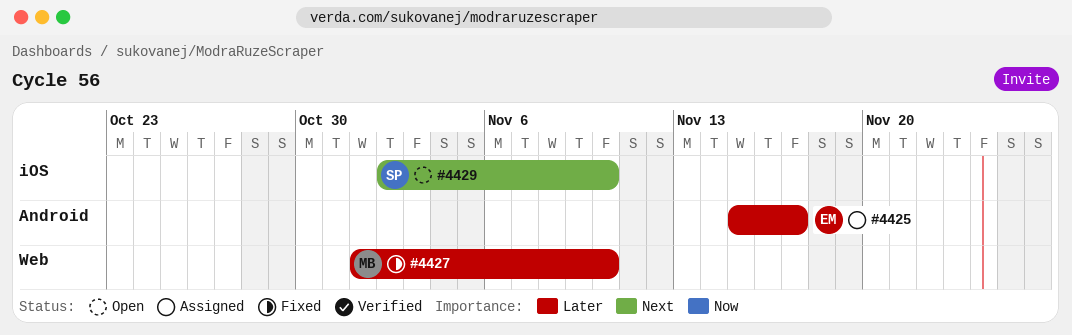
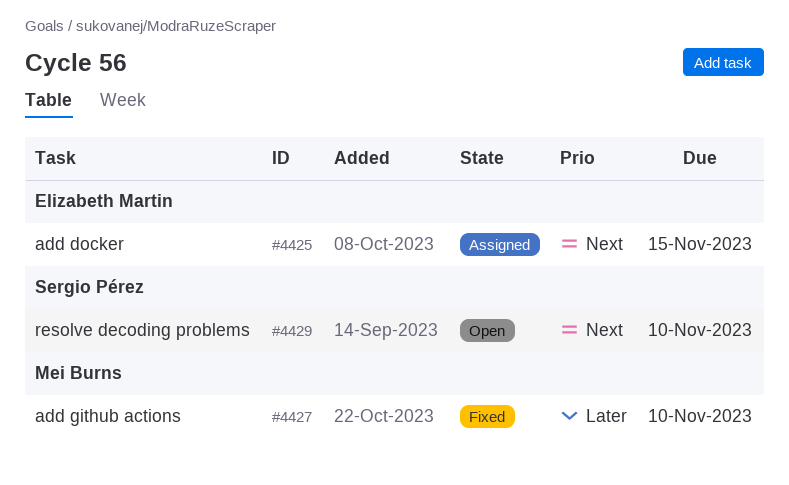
#4425, priority: Later -> Next
#4425, due: Nov 17 -> Nov 15

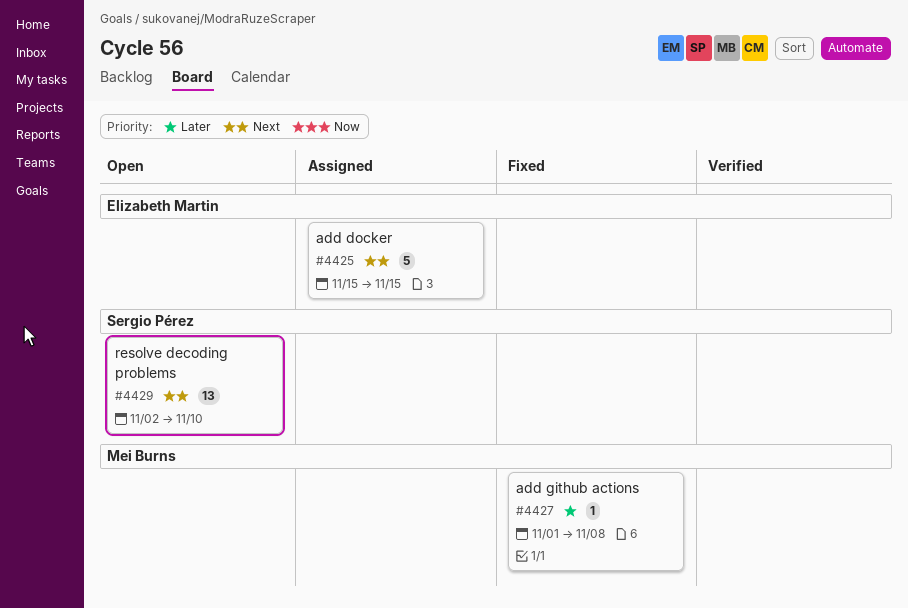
#4427, due: Nov 10 -> Nov 8

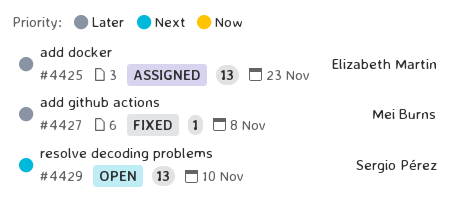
#4425, priority: Next -> Later
#4425, estimate: 5 -> 13
#4425, due: Nov 15 -> Nov 23

